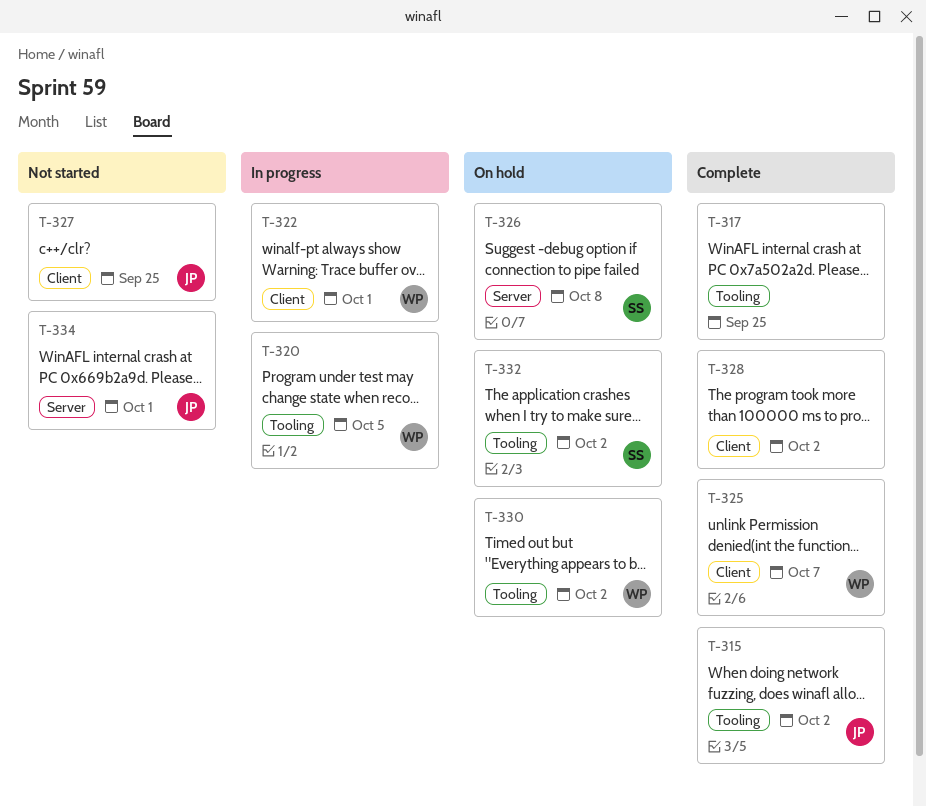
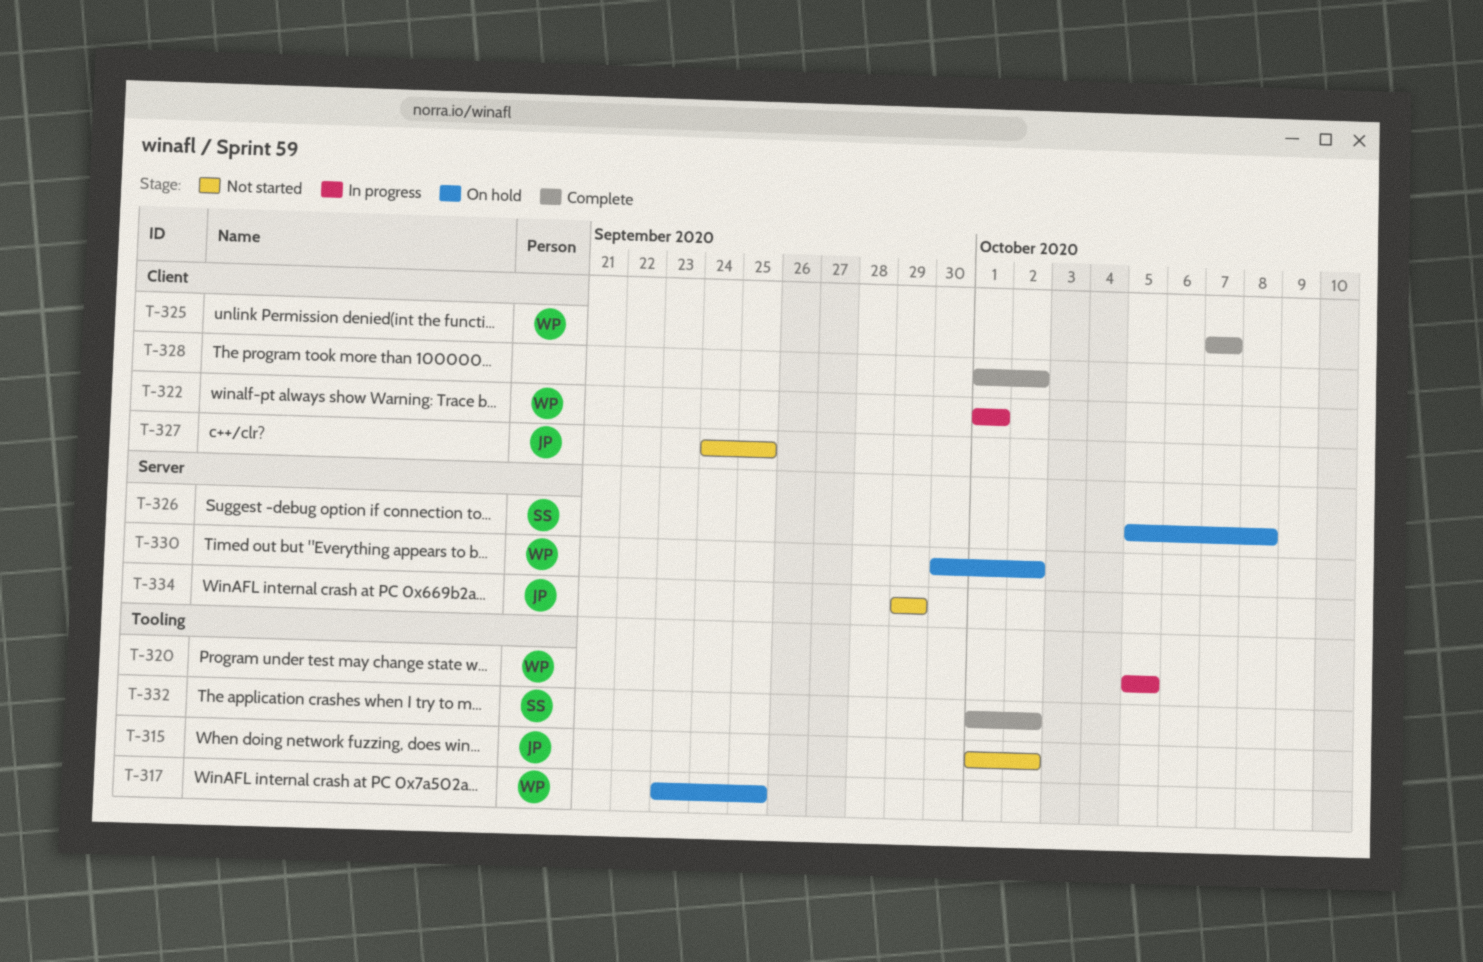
T-315, status: Complete -> Not started
T-317, status: Complete -> On hold
T-317, owner: none -> WP
T-330, label: Tooling -> Server
T-332, status: On hold -> Complete
T-334, due: Oct 1 -> Sep 29

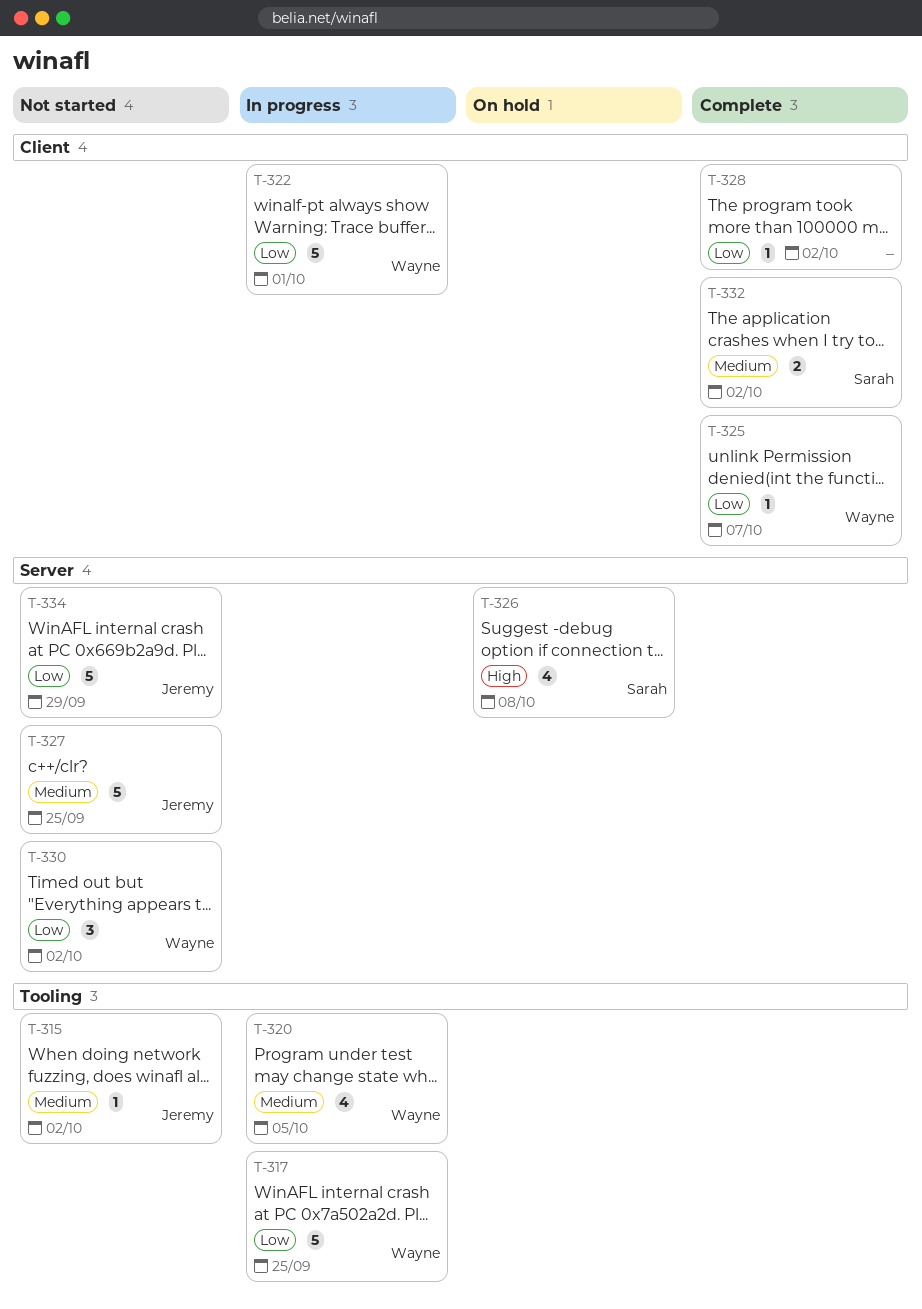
T-317, status: On hold -> In progress
T-327, label: Client -> Server
T-330, status: On hold -> Not started
T-332, label: Tooling -> Client

